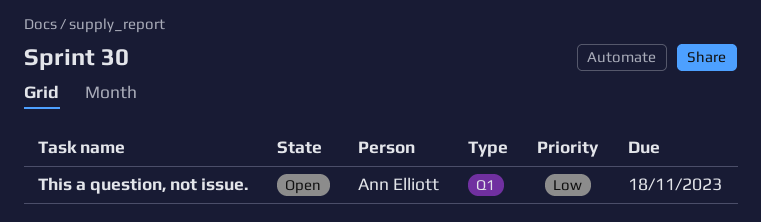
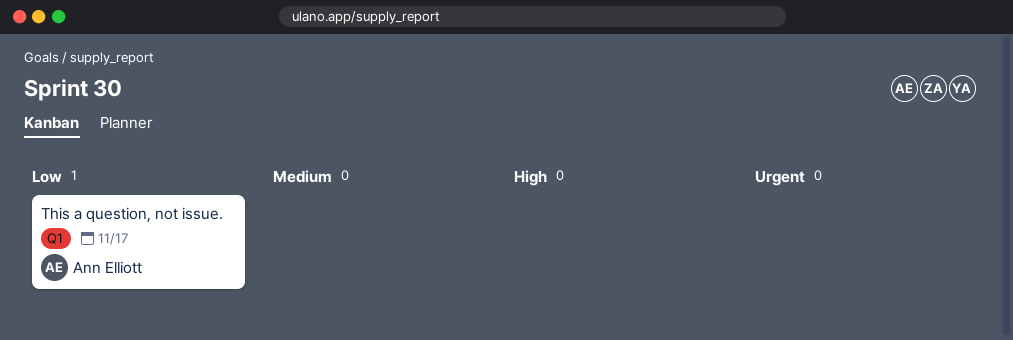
This a question, not issue., due: Nov 18 -> Nov 17

